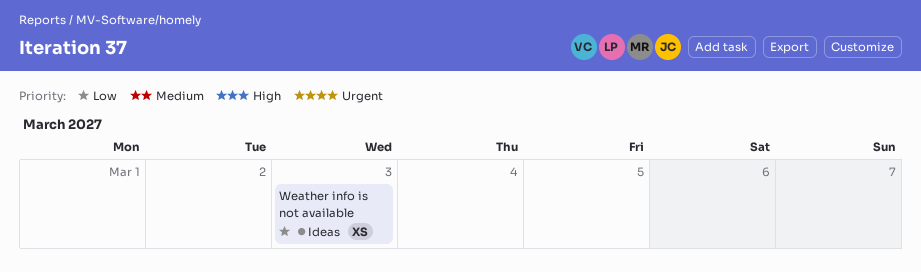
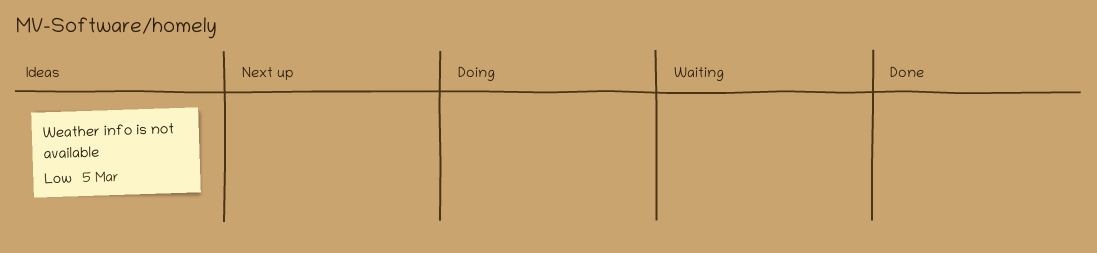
Weather info is not available, due: Mar 3 -> Mar 5

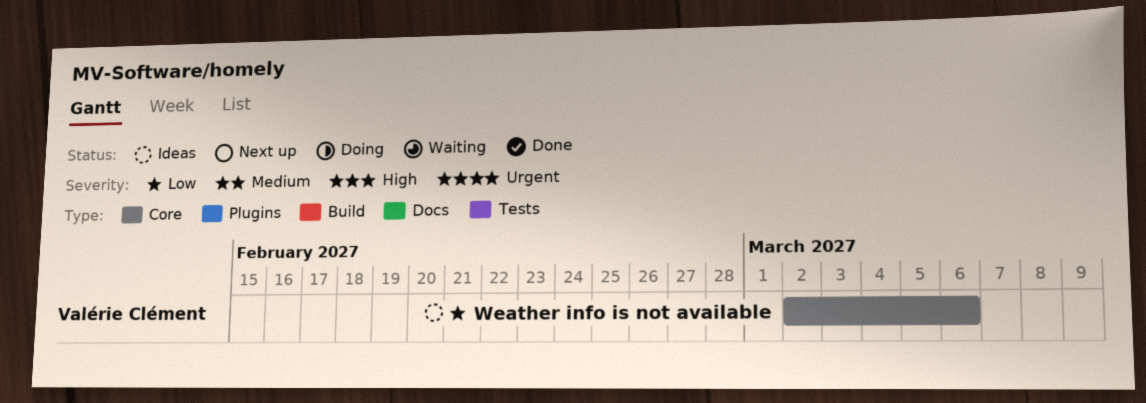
Weather info is not available, due: Mar 5 -> Mar 6

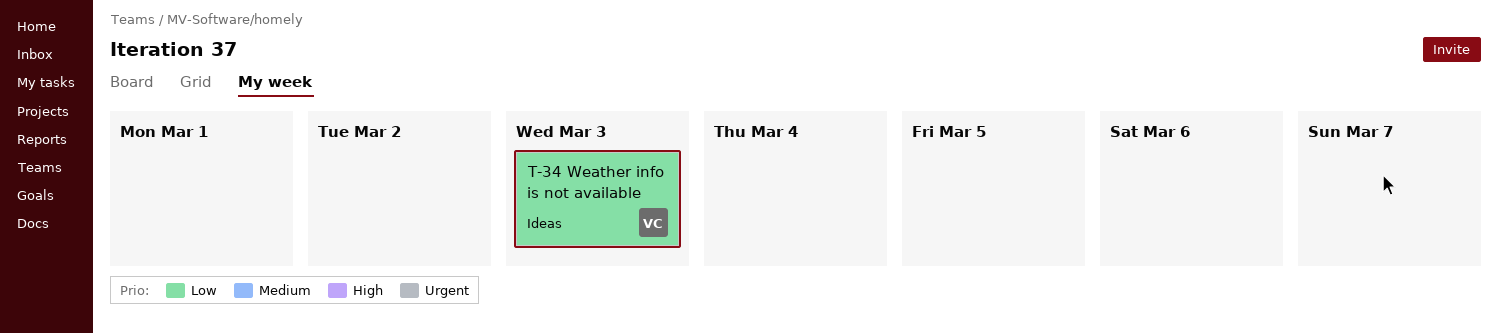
Weather info is not available, due: Mar 6 -> Mar 3

